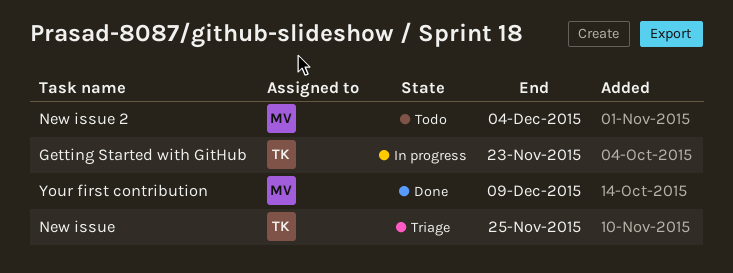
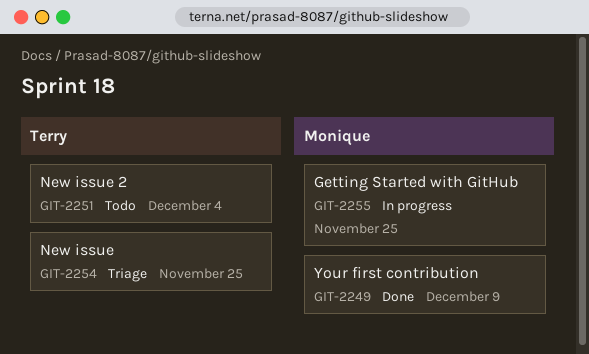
Getting Started with GitHub, owner: Terry -> Monique
Getting Started with GitHub, due: Nov 23 -> Nov 25
New issue 2, owner: Monique -> Terry

